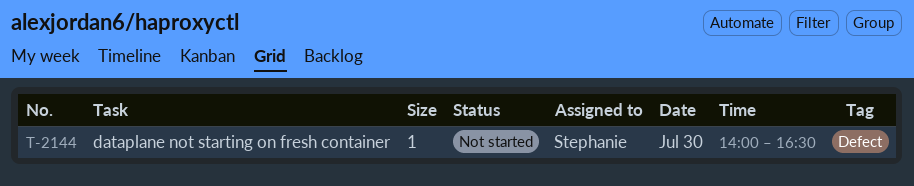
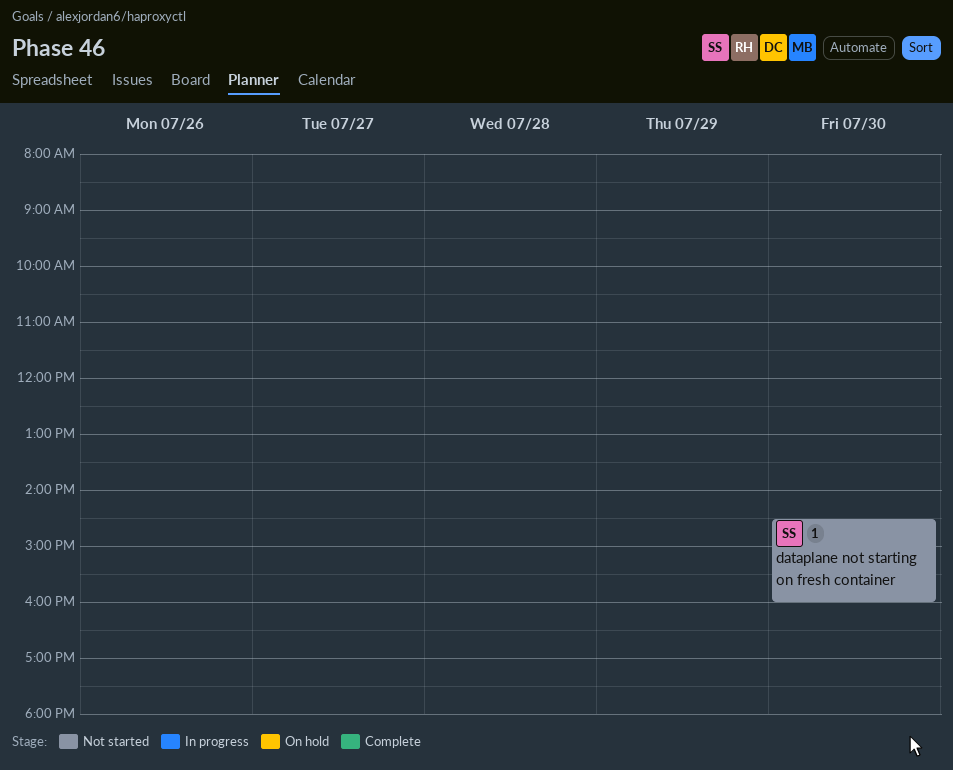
dataplane not starting on fresh container, begins: 14:00 -> 14:30
dataplane not starting on fresh container, ends: 16:30 -> 16:00

